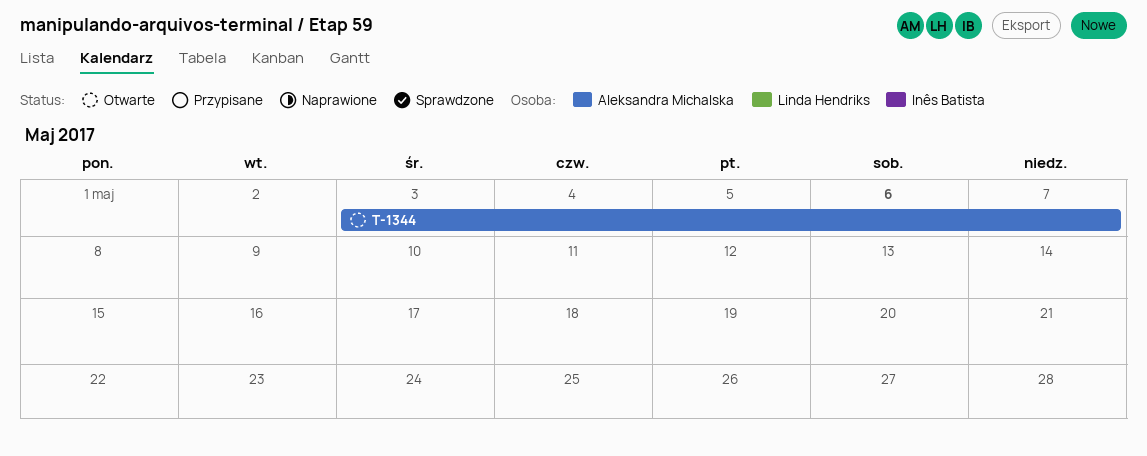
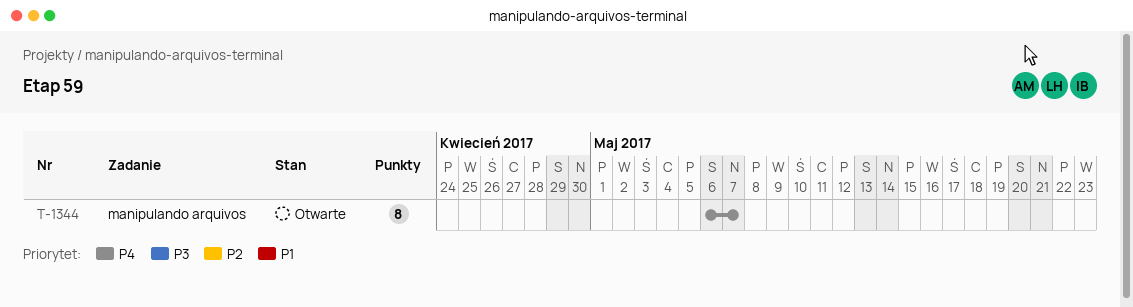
T-1344, start: May 3 -> May 6

